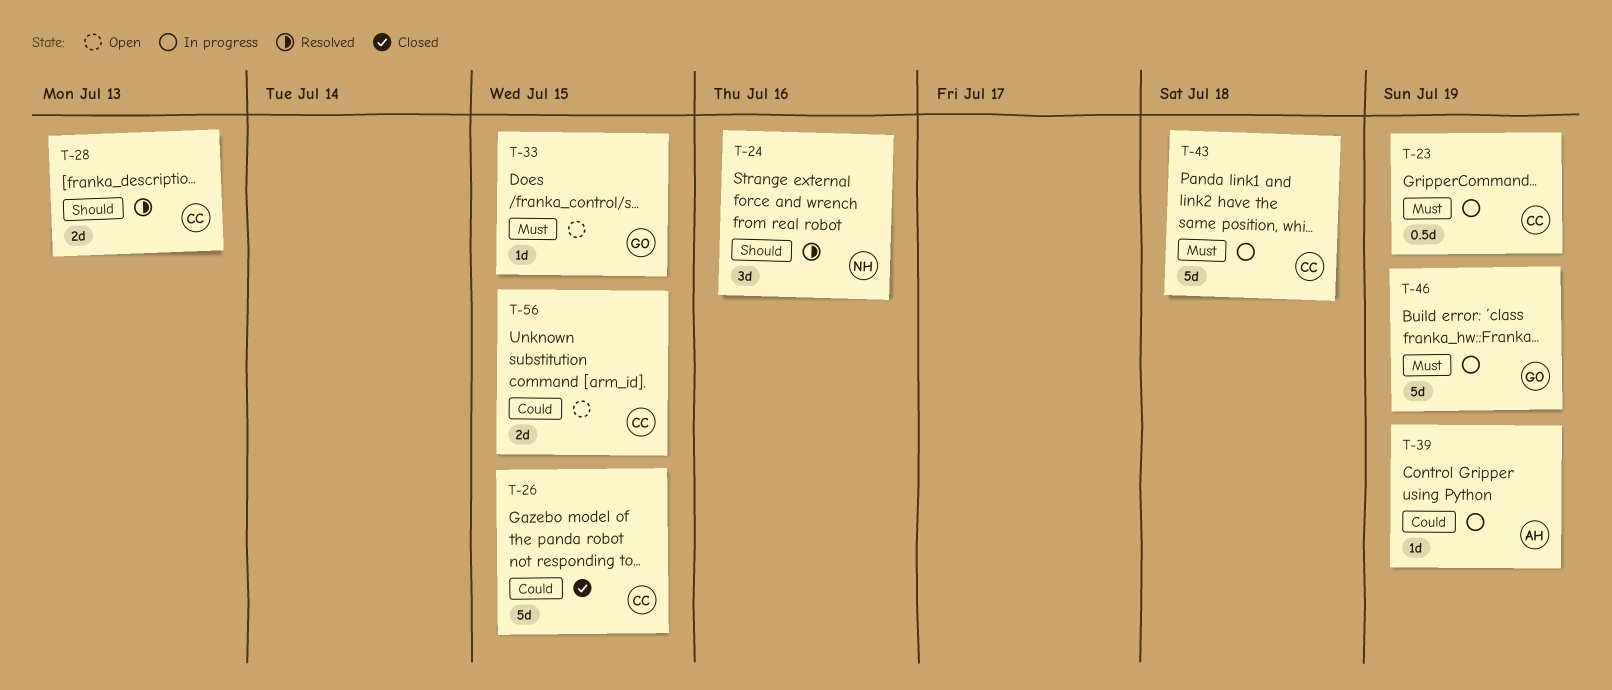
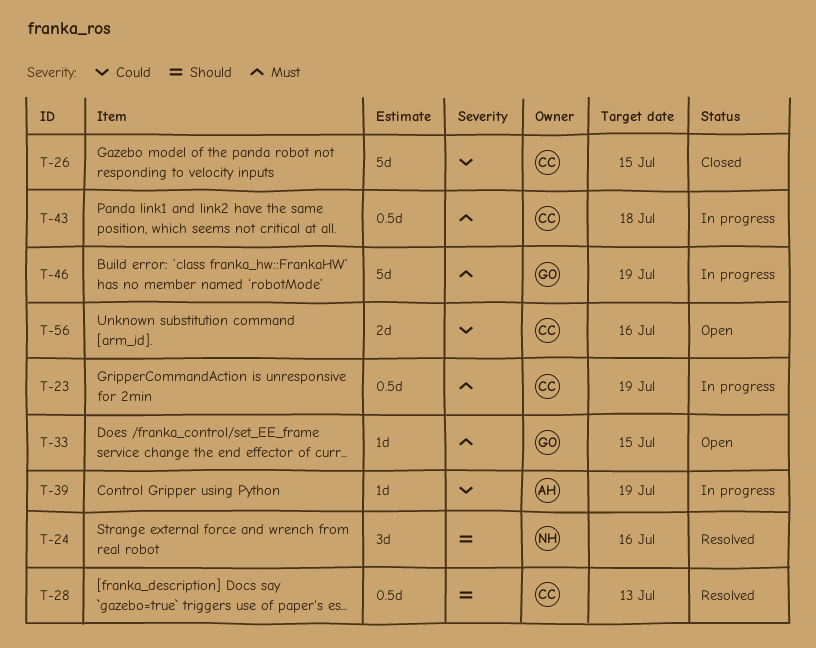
T-28, estimate: 2d -> 0.5d
T-43, estimate: 5d -> 0.5d
T-56, due: Jul 15 -> Jul 16

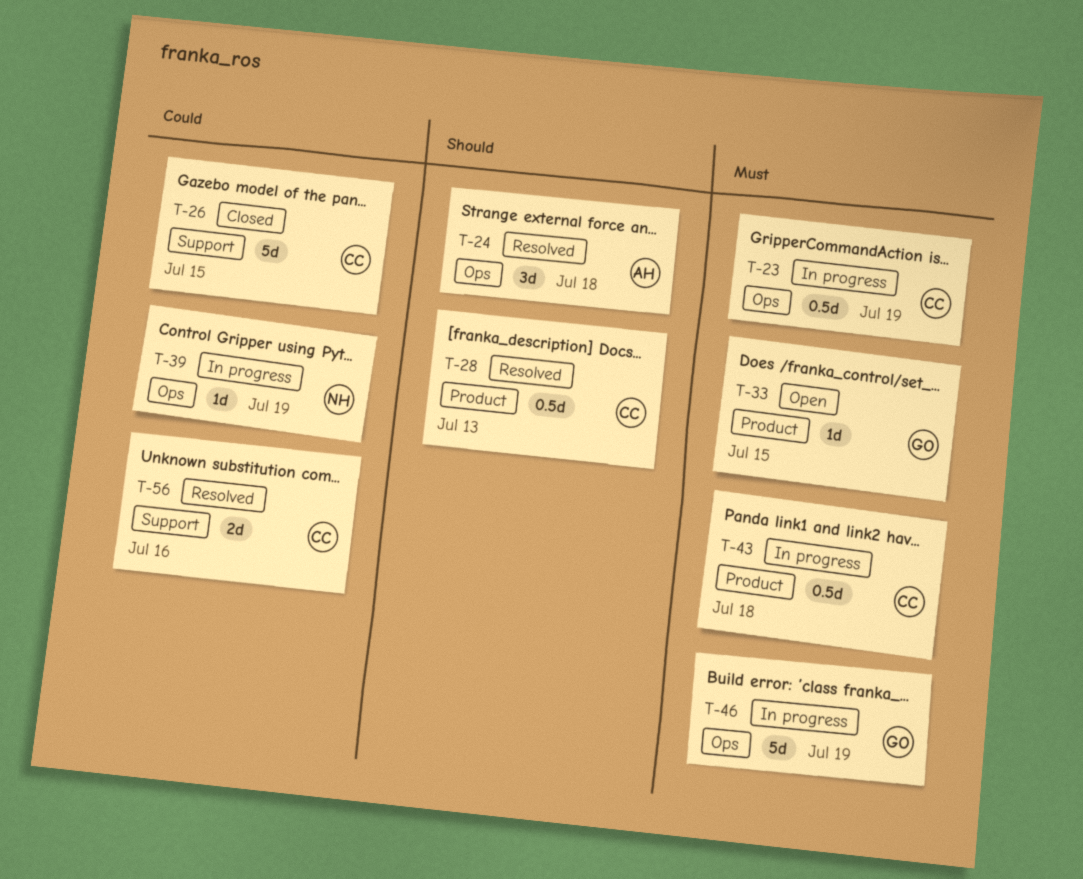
T-24, owner: NH -> AH
T-24, due: Jul 16 -> Jul 18
T-39, owner: AH -> NH
T-56, status: Open -> Resolved

